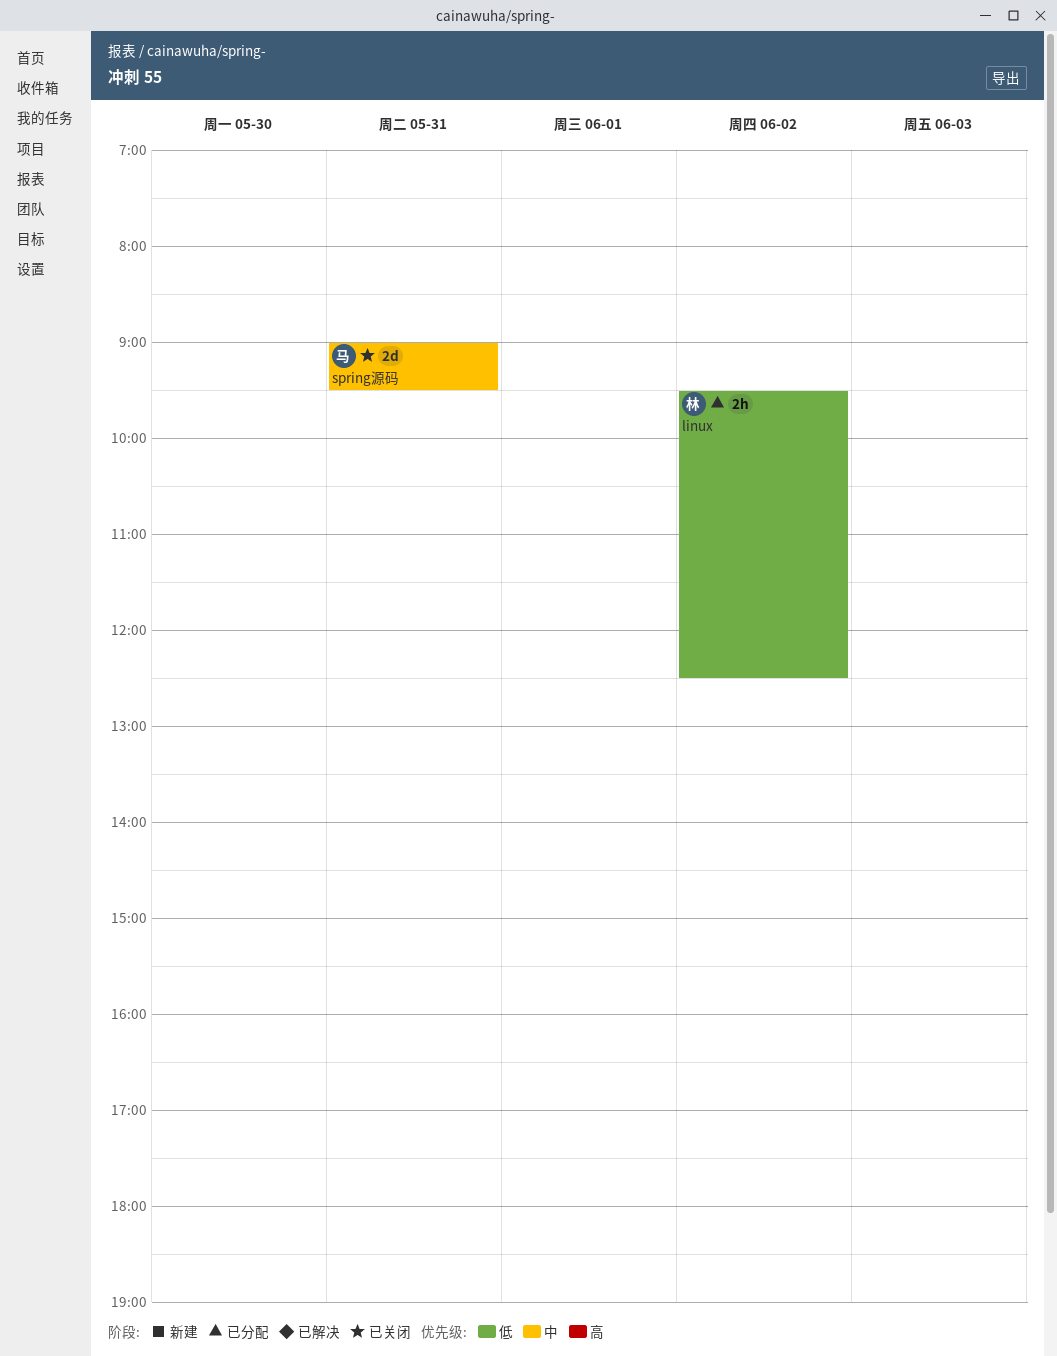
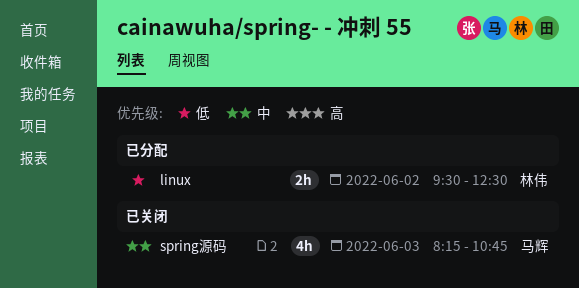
spring源码, estimate: 2d -> 4h
spring源码, day: May 31 -> Jun 3
spring源码, begins: 09:00 -> 08:15
spring源码, ends: 09:30 -> 10:45

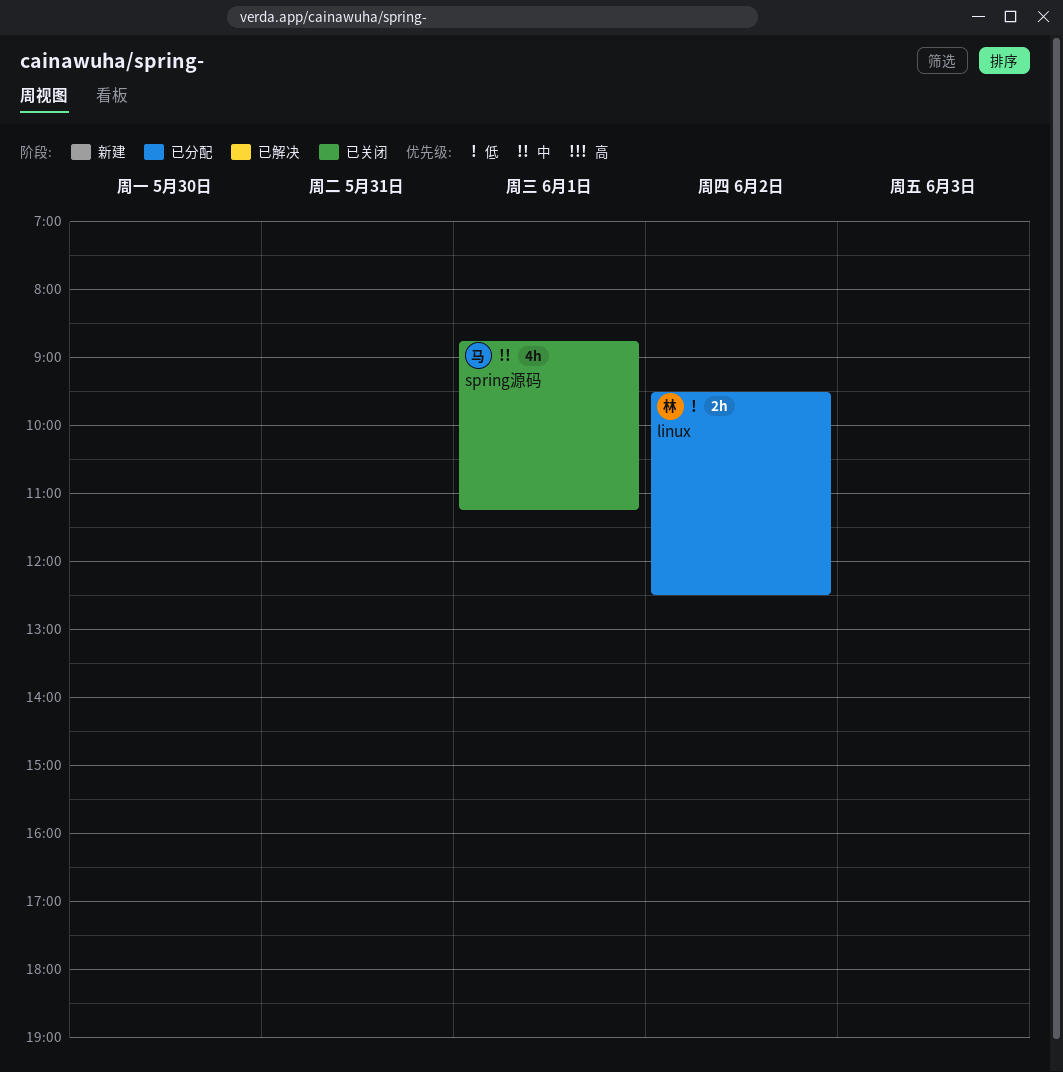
spring源码, day: Jun 3 -> Jun 1
spring源码, begins: 08:15 -> 08:45
spring源码, ends: 10:45 -> 11:15

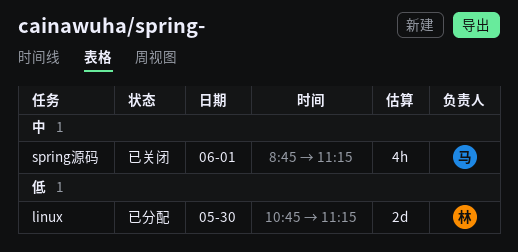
linux, estimate: 2h -> 2d
linux, day: Jun 2 -> May 30
linux, begins: 09:30 -> 10:45
linux, ends: 12:30 -> 11:15

